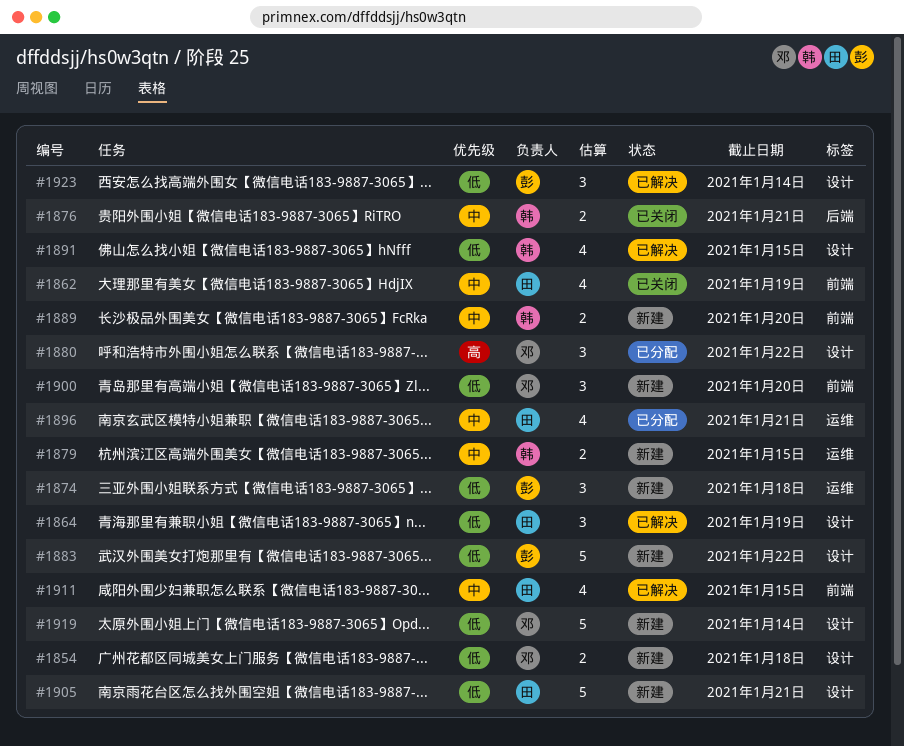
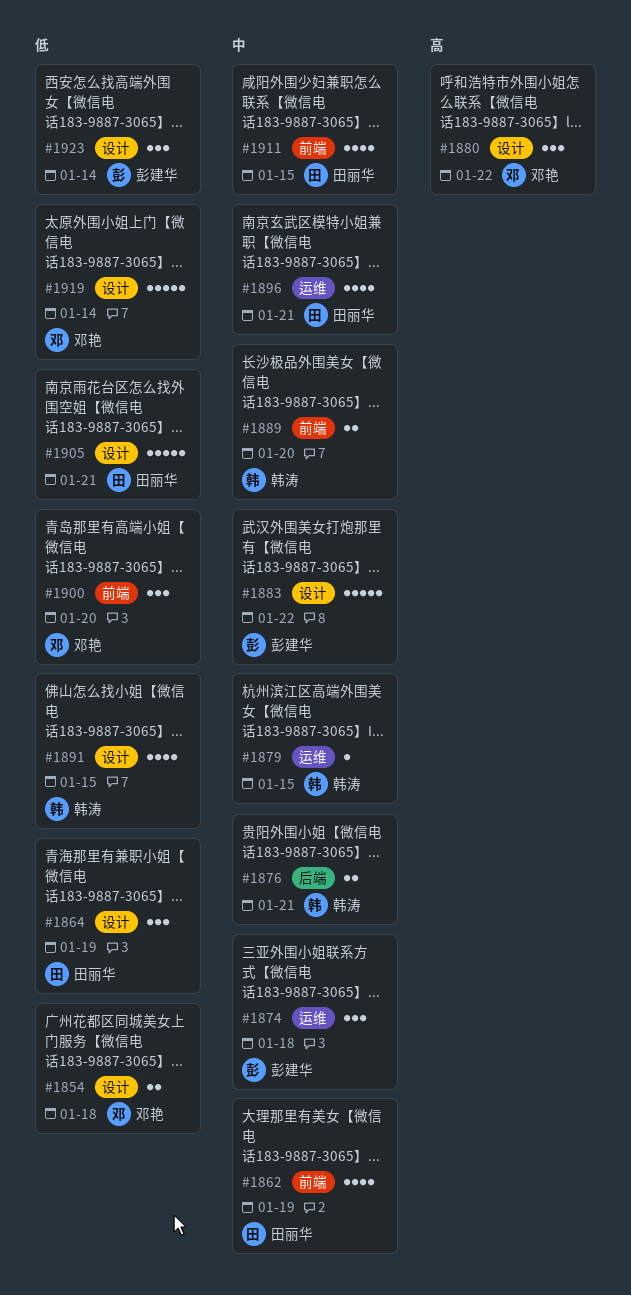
#1874, priority: 低 -> 中
#1879, estimate: 2 -> 1
#1883, priority: 低 -> 中

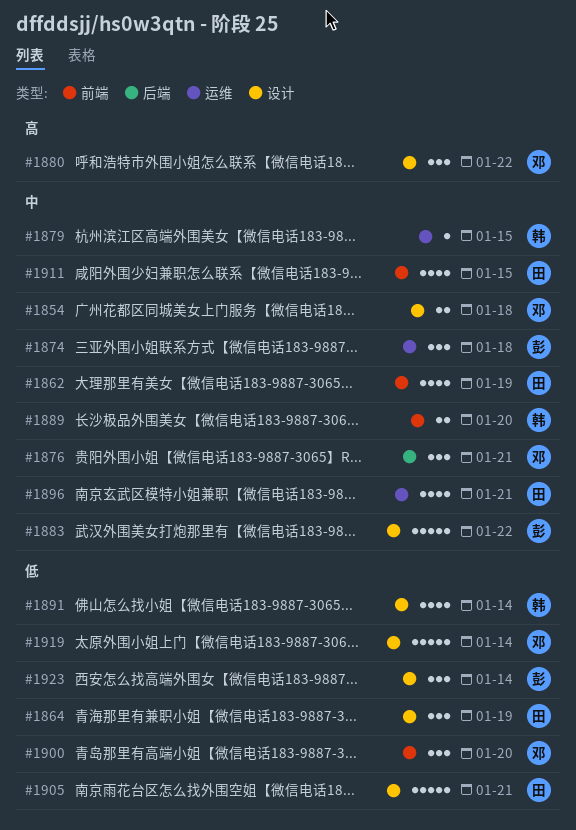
#1854, priority: 低 -> 中
#1876, owner: 韩涛 -> 邓艳
#1876, estimate: 2 -> 3
#1891, due: Jan 15 -> Jan 14

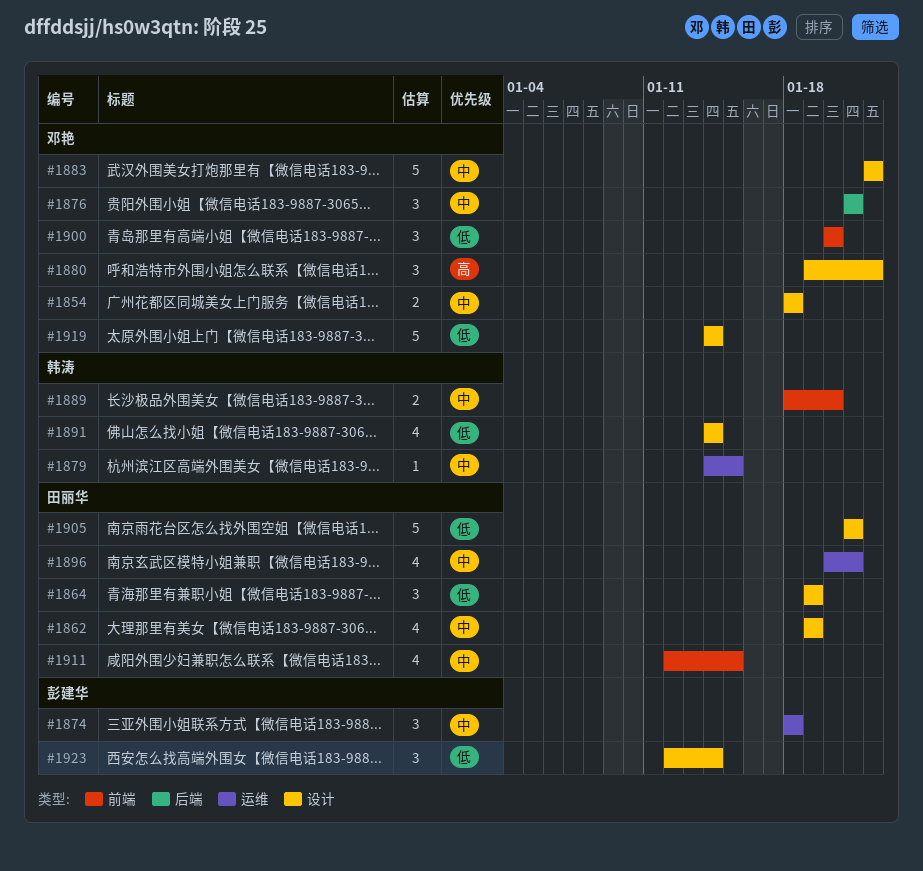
#1862, label: 前端 -> 设计
#1883, owner: 彭建华 -> 邓艳

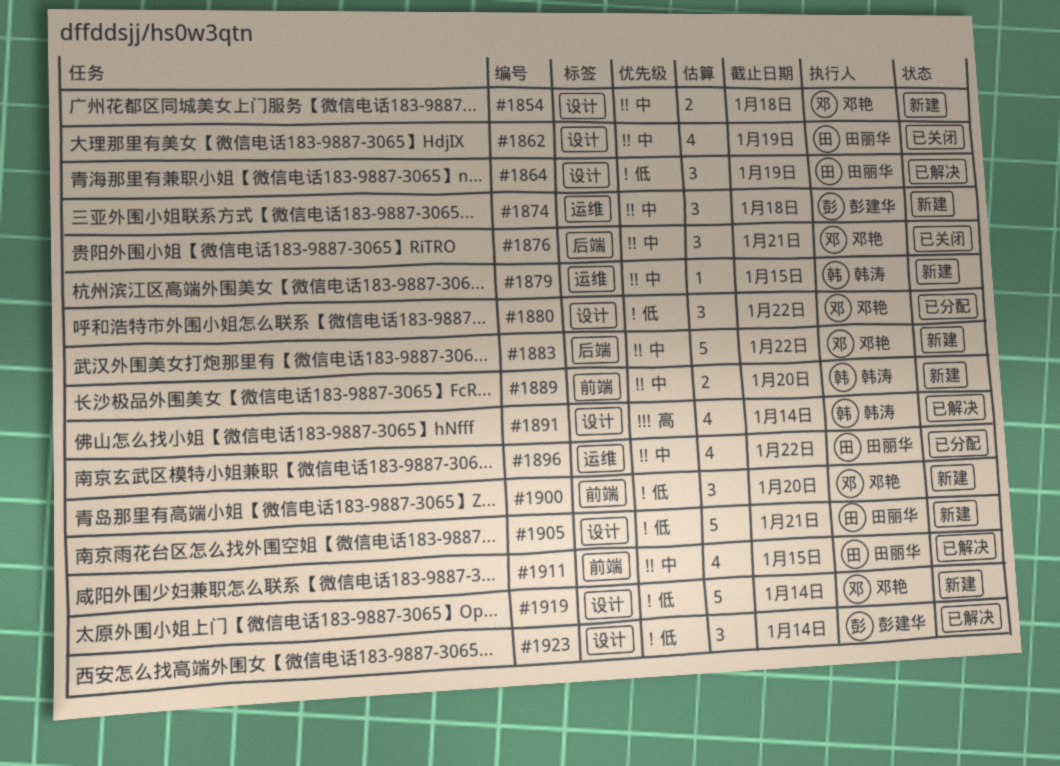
#1880, priority: 高 -> 低
#1883, label: 设计 -> 后端
#1891, priority: 低 -> 高
#1896, due: Jan 21 -> Jan 22

